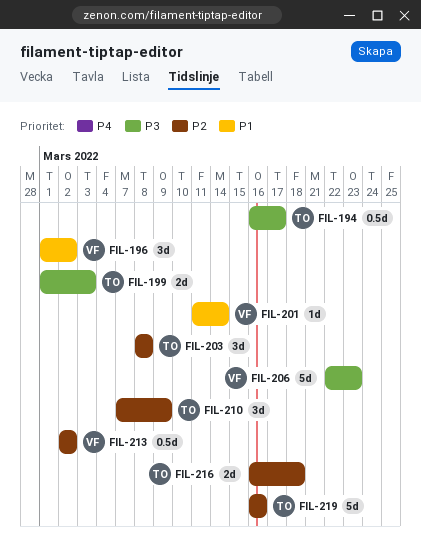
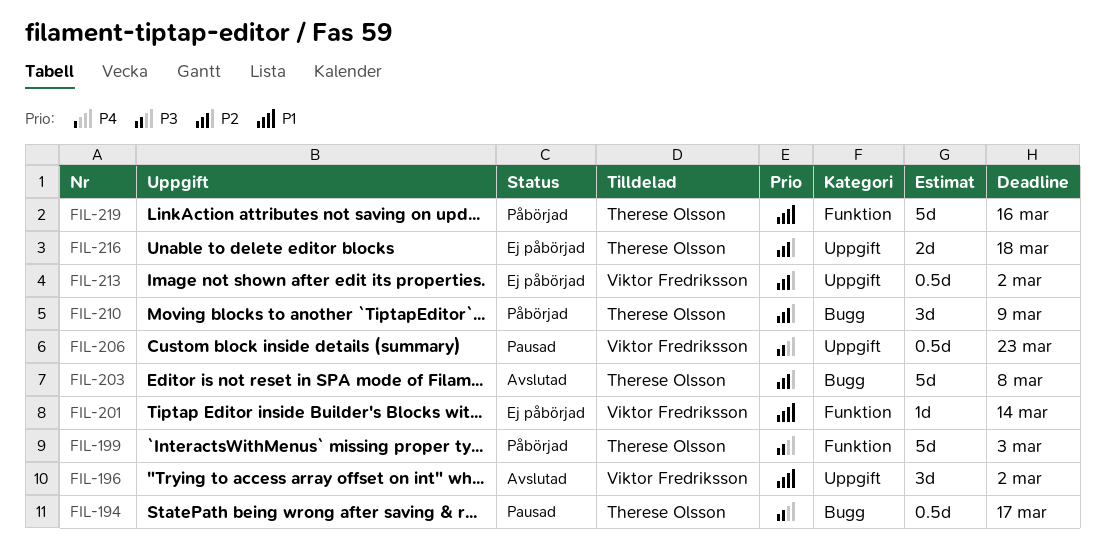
FIL-199, estimate: 2d -> 5d
FIL-203, estimate: 3d -> 5d
FIL-206, estimate: 5d -> 0.5d
FIL-219, priority: P2 -> P1

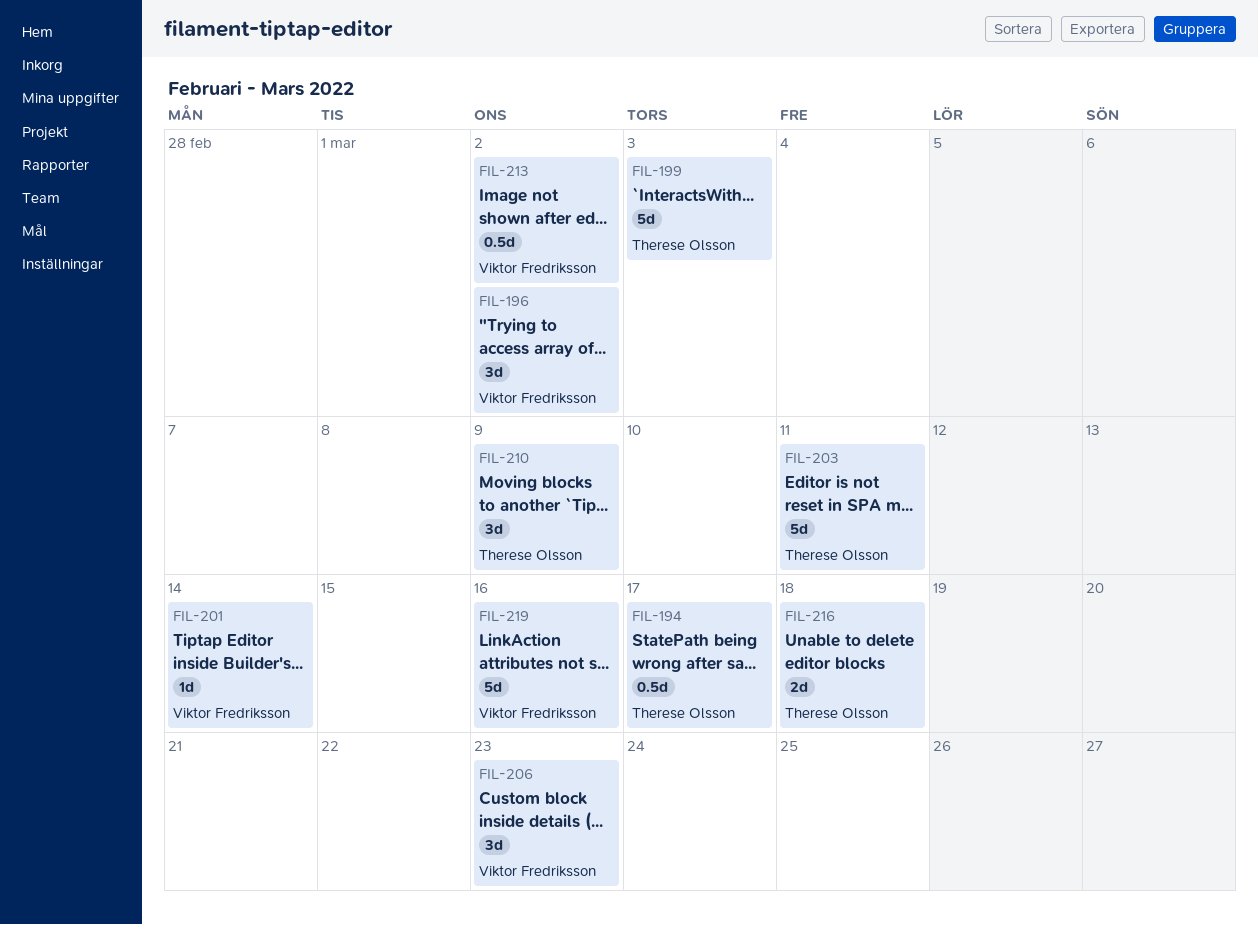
FIL-203, due: Mar 8 -> Mar 11
FIL-206, estimate: 0.5d -> 3d
FIL-219, owner: Therese Olsson -> Viktor Fredriksson

